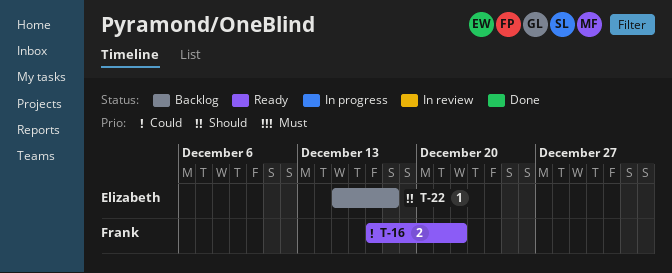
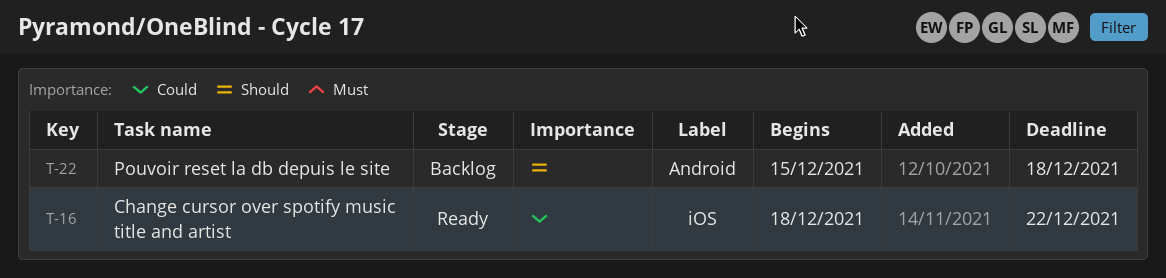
T-16, start: Dec 17 -> Dec 18

